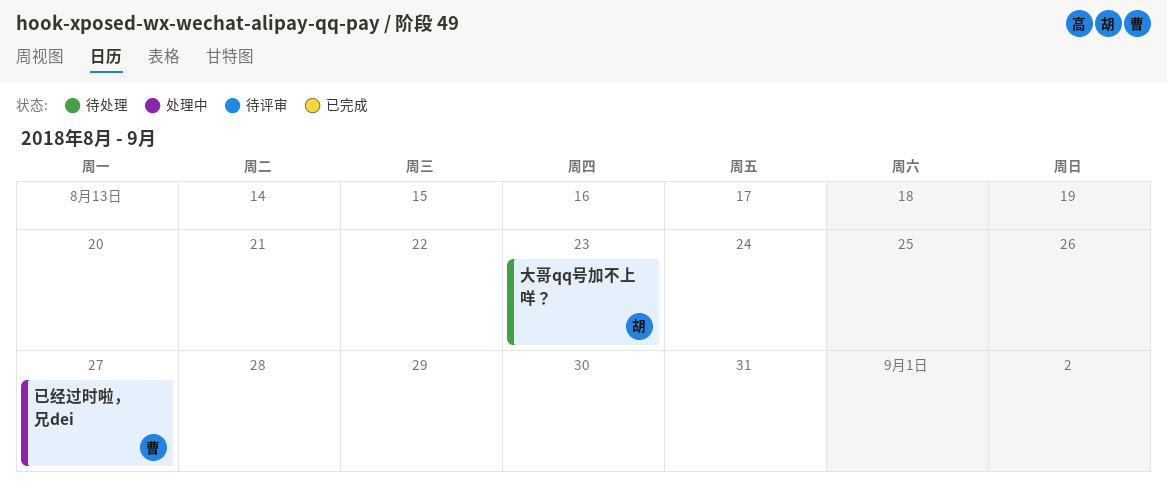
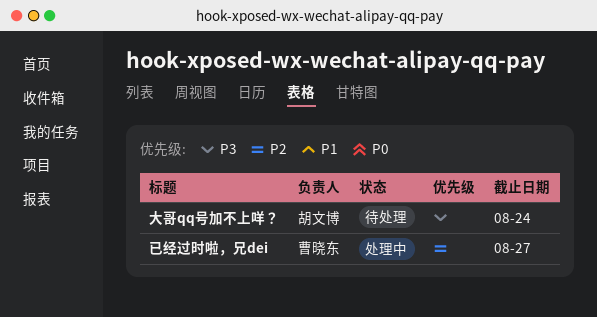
大哥qq号加不上咩？, due: Aug 23 -> Aug 24

